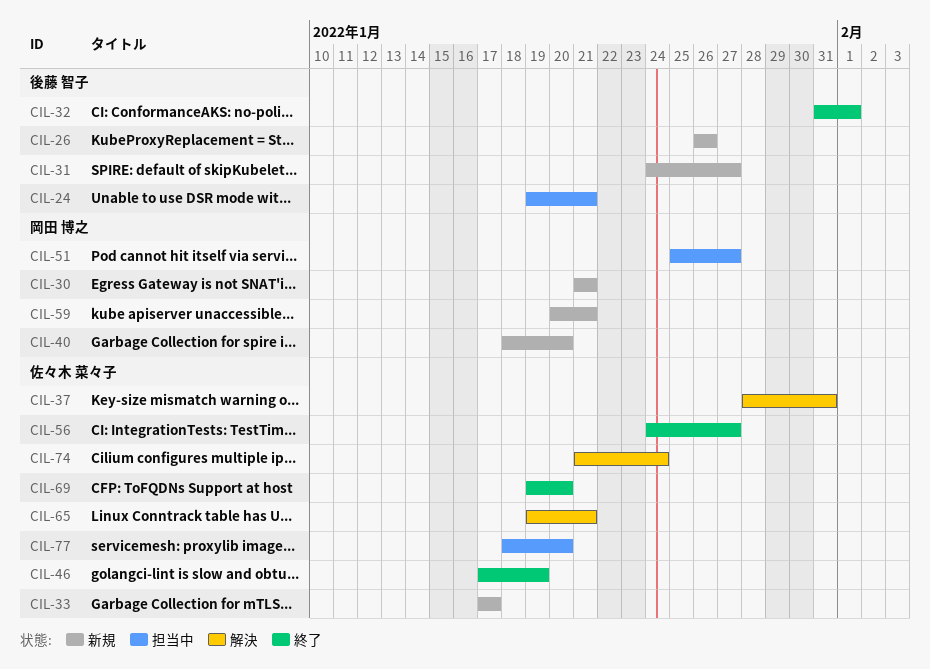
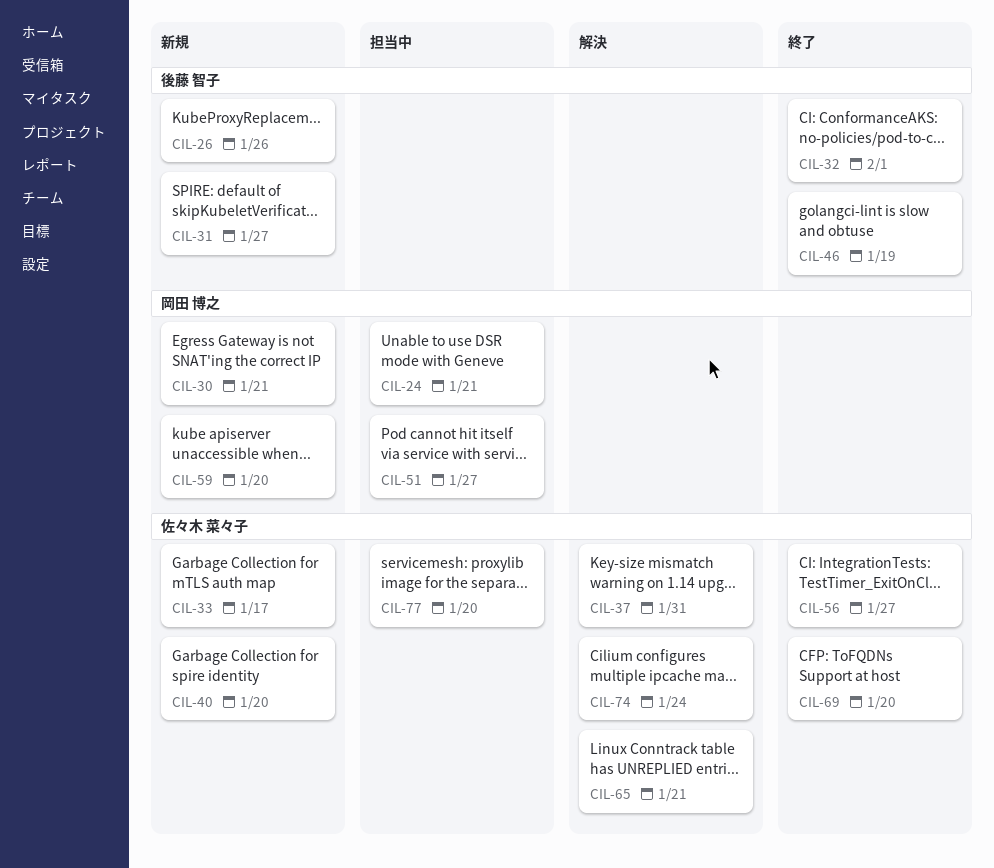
CIL-24, owner: 後藤 智子 -> 岡田 博之
CIL-40, owner: 岡田 博之 -> 佐々木 菜々子
CIL-46, owner: 佐々木 菜々子 -> 後藤 智子
CIL-59, due: Jan 21 -> Jan 20

